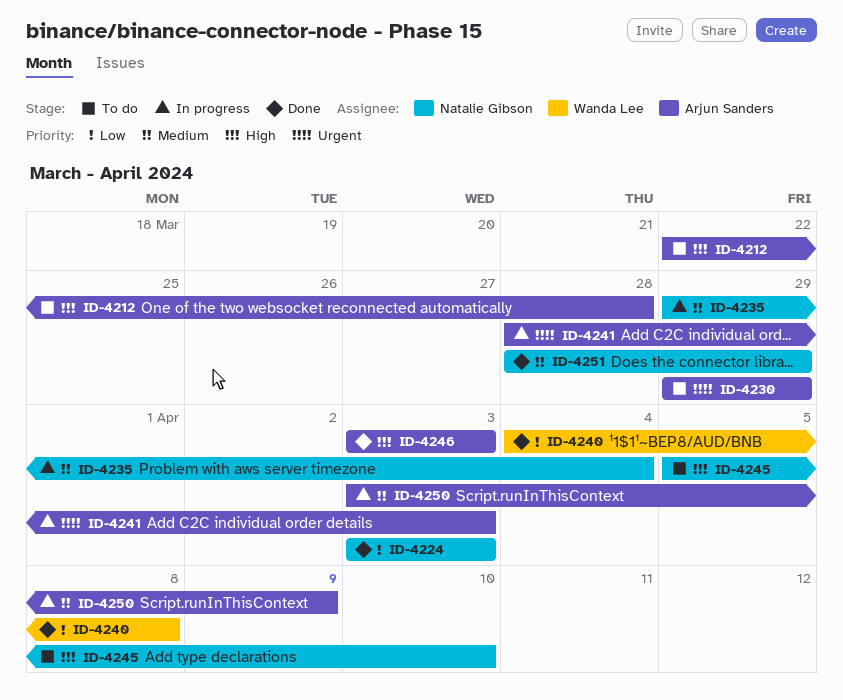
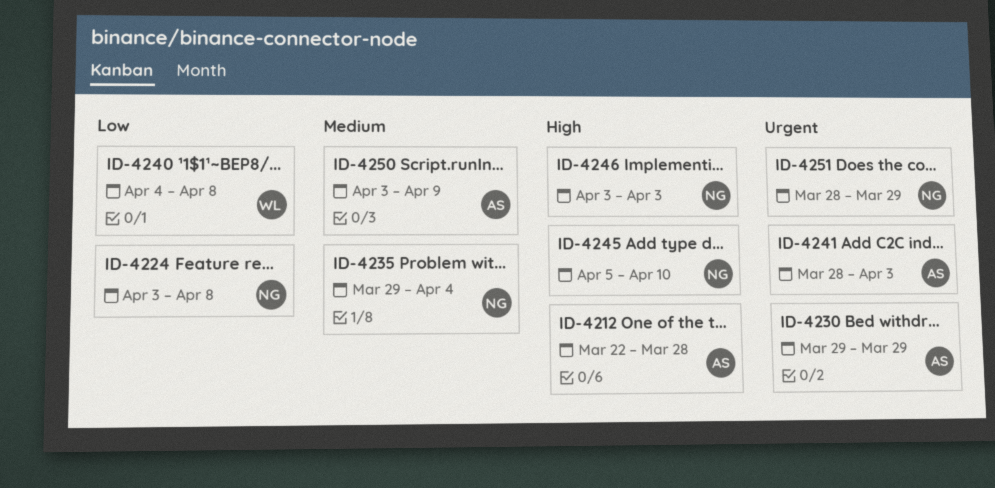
ID-4224, due: Apr 3 -> Apr 8
ID-4246, owner: Arjun Sanders -> Natalie Gibson
ID-4251, priority: Medium -> Urgent

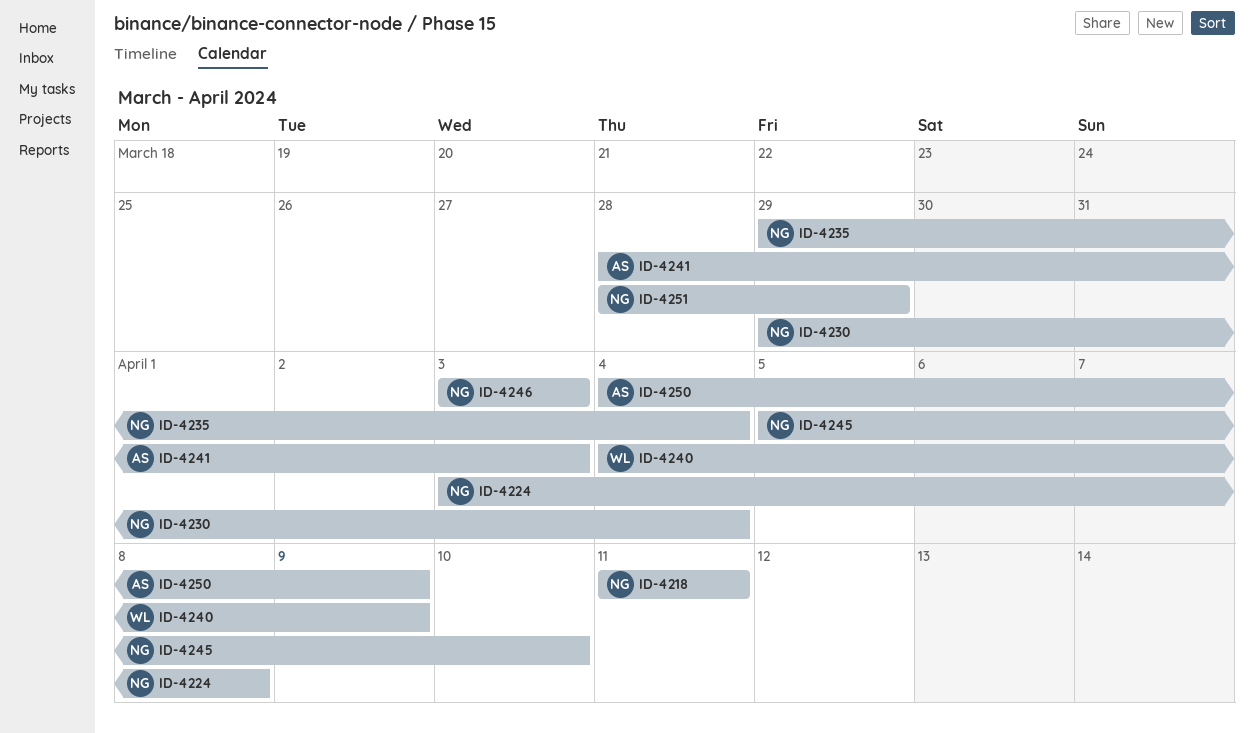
ID-4212: present -> none
ID-4218: none -> present
ID-4230, owner: AS -> NG
ID-4230, due: Mar 29 -> Apr 4
ID-4240, due: Apr 8 -> Apr 9
ID-4250, start: Apr 3 -> Apr 4

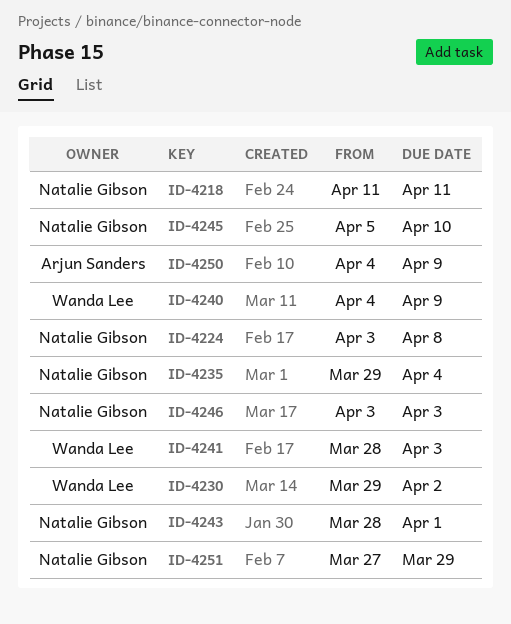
ID-4230, owner: Natalie Gibson -> Wanda Lee
ID-4230, due: Apr 4 -> Apr 2
ID-4241, owner: Arjun Sanders -> Wanda Lee
ID-4243: none -> present
ID-4251, start: Mar 28 -> Mar 27

